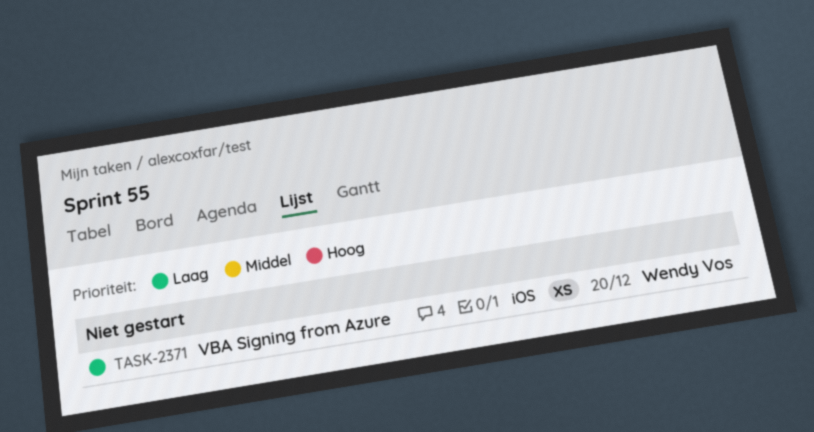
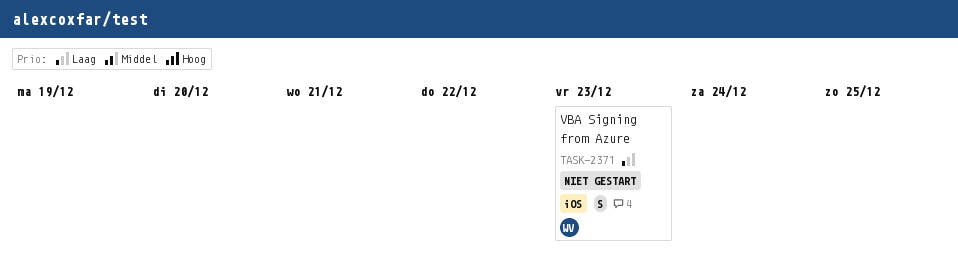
TASK-2371, estimate: XS -> S
TASK-2371, due: Dec 20 -> Dec 23

